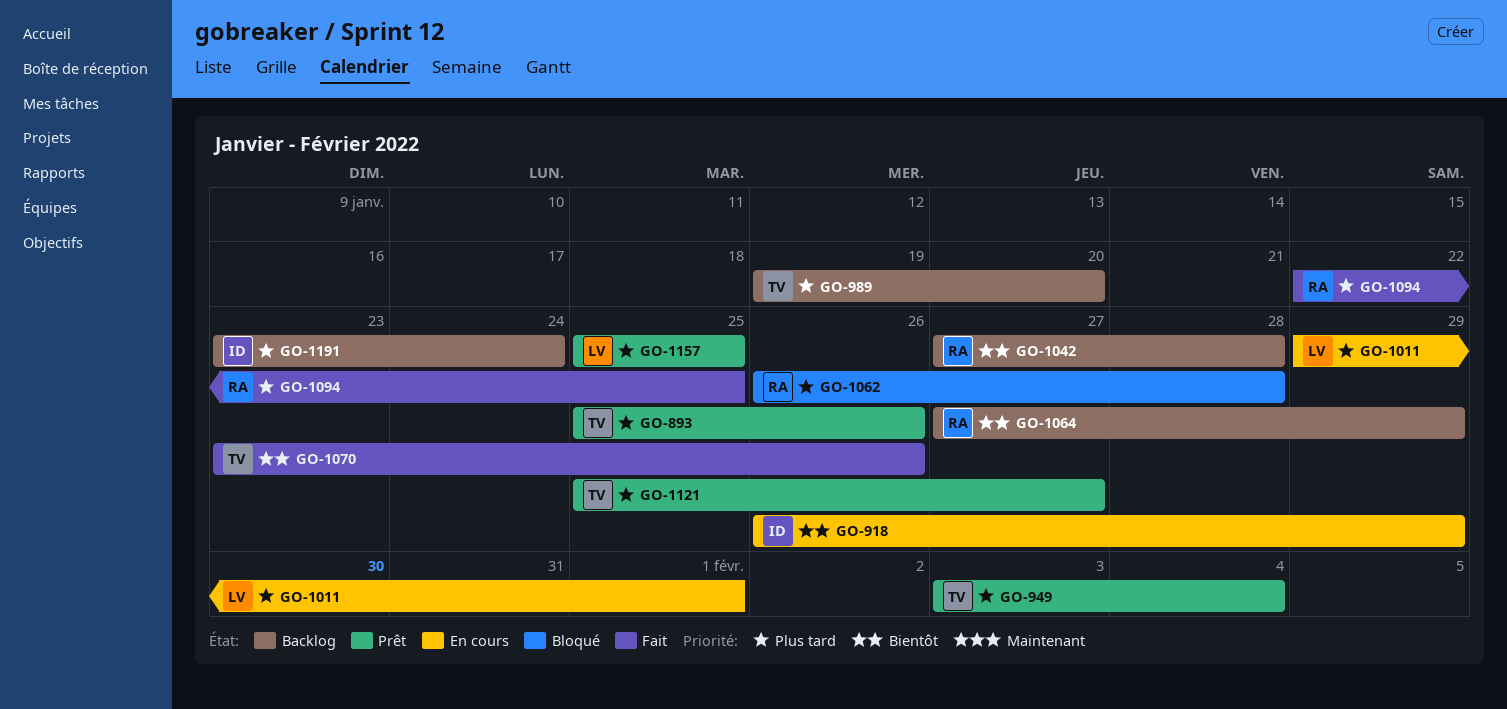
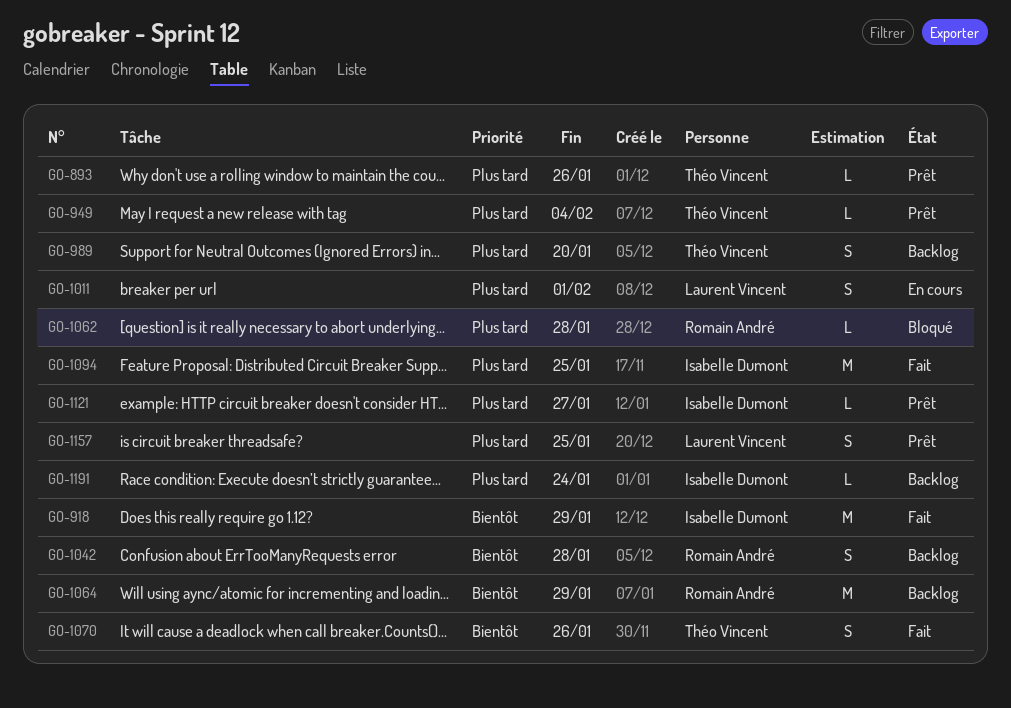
GO-918, status: En cours -> Fait
GO-1094, owner: Romain André -> Isabelle Dumont
GO-1121, owner: Théo Vincent -> Isabelle Dumont

